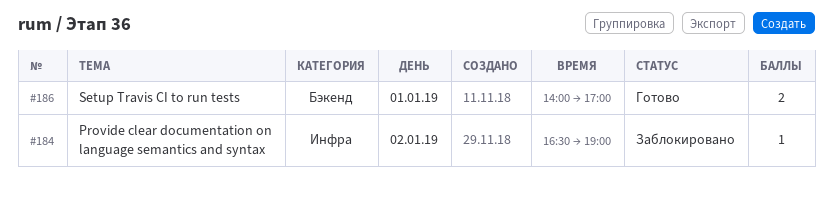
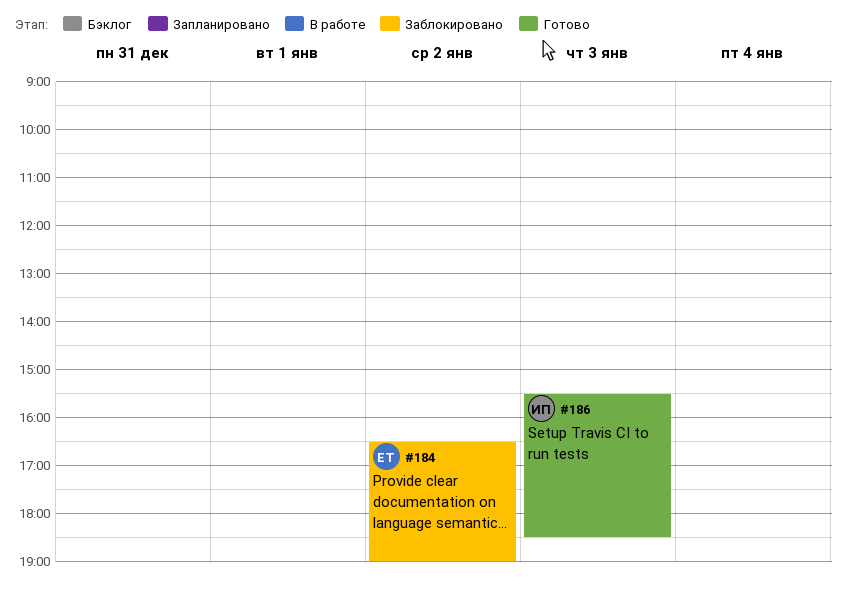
#186, day: Jan 1 -> Jan 3
#186, begins: 14:00 -> 15:30
#186, ends: 17:00 -> 18:30

